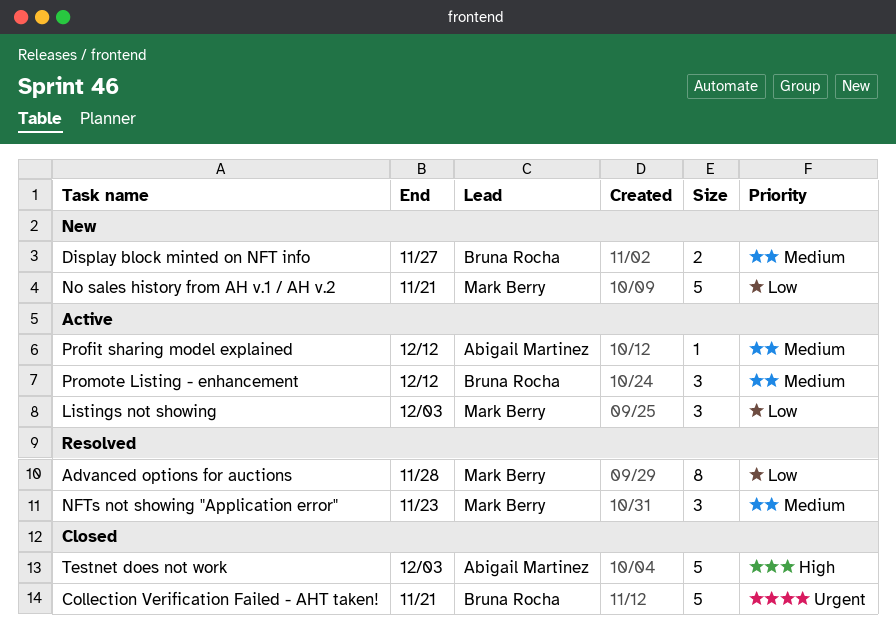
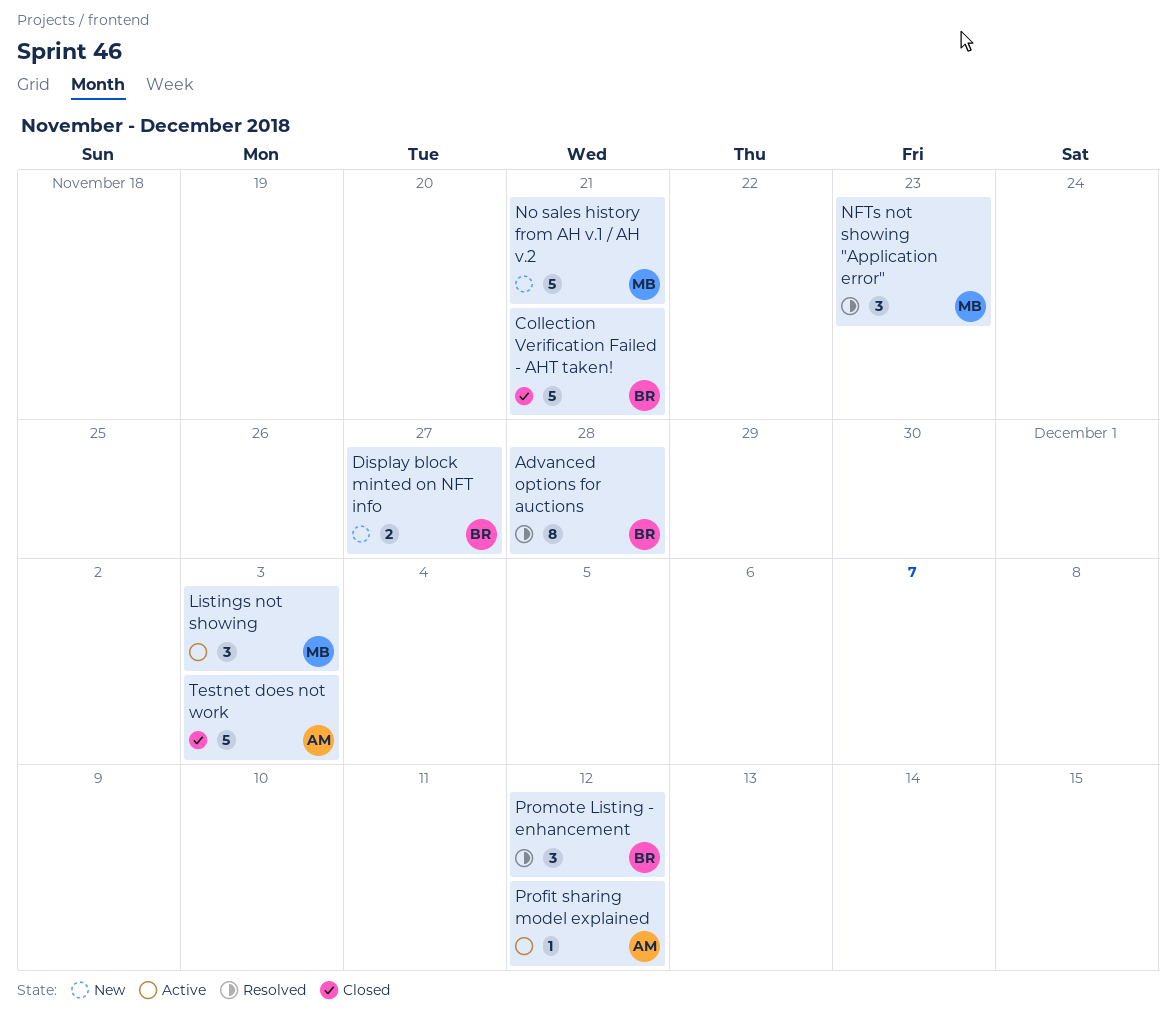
Advanced options for auctions, owner: Mark Berry -> Bruna Rocha
Promote Listing - enhancement, status: Active -> Resolved

